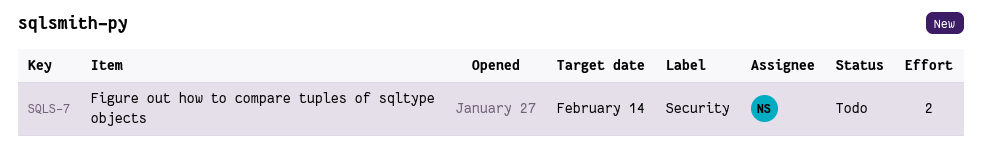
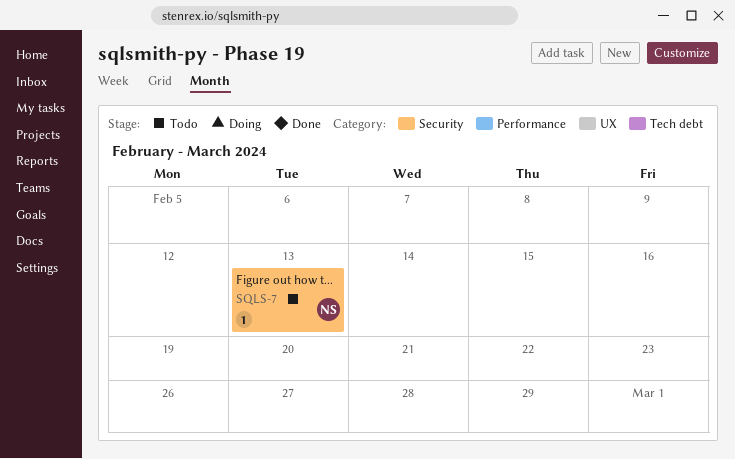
SQLS-7, estimate: 2 -> 1
SQLS-7, due: Feb 14 -> Feb 13

